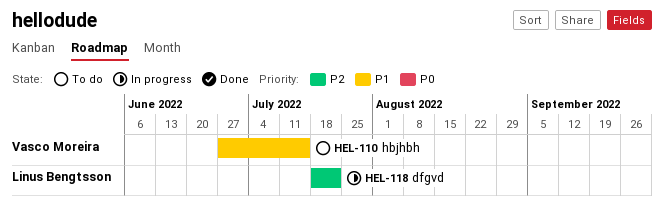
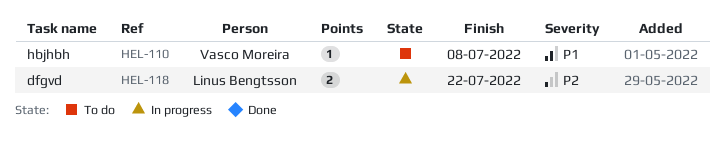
HEL-110, due: Jul 15 -> Jul 8

